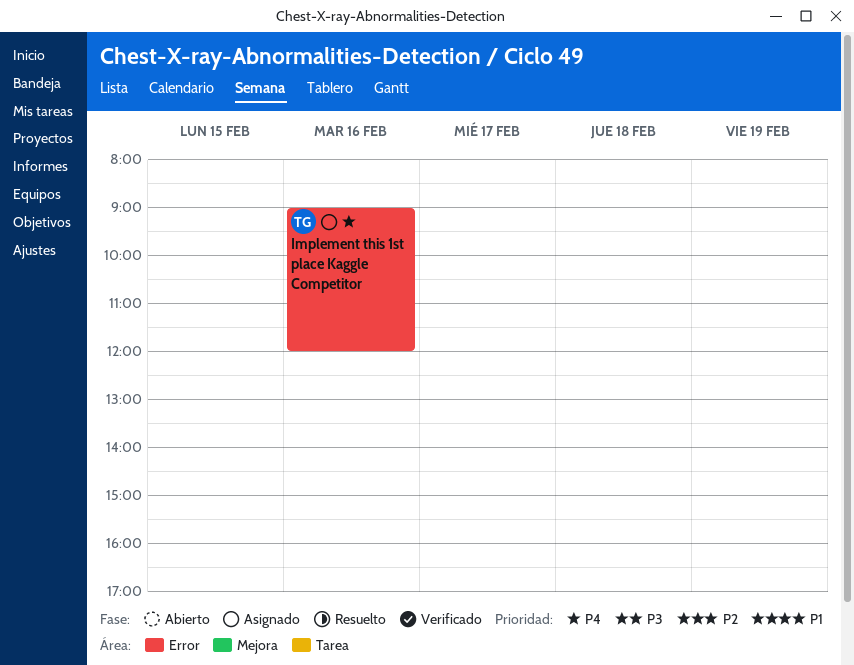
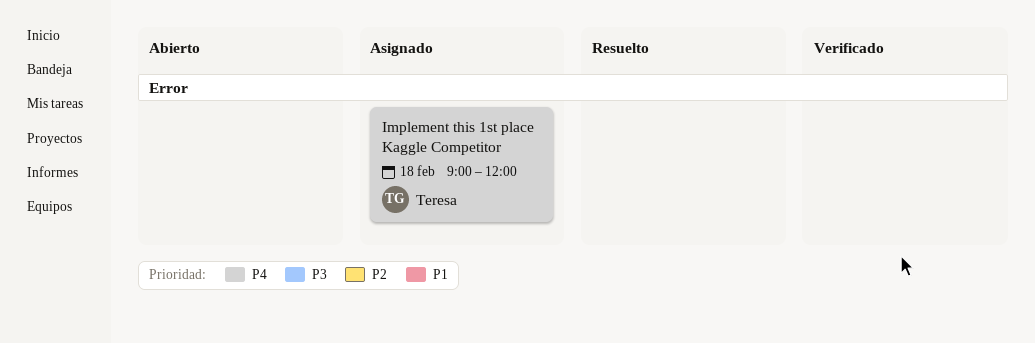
Implement this 1st place Kaggle Competitor, day: Feb 16 -> Feb 18

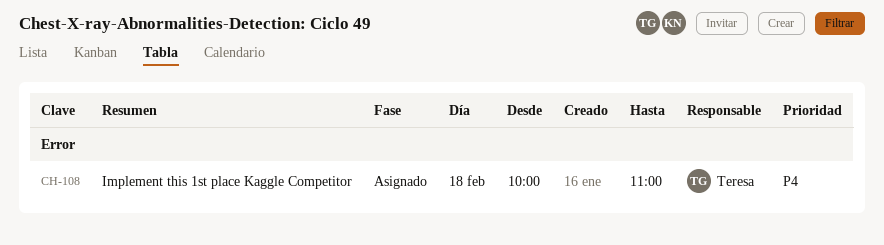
Implement this 1st place Kaggle Competitor, begins: 09:00 -> 10:00
Implement this 1st place Kaggle Competitor, ends: 12:00 -> 11:00

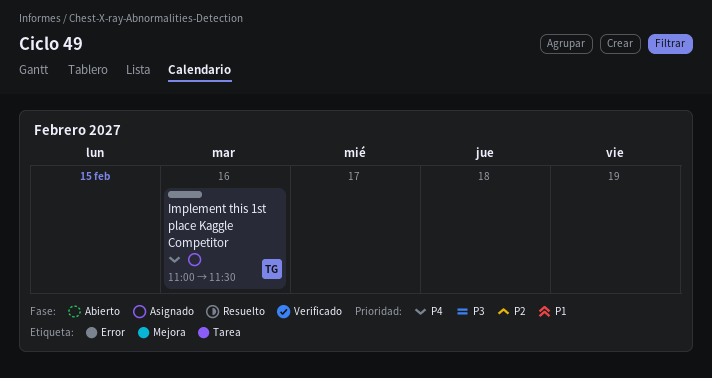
Implement this 1st place Kaggle Competitor, day: Feb 18 -> Feb 16
Implement this 1st place Kaggle Competitor, begins: 10:00 -> 11:00
Implement this 1st place Kaggle Competitor, ends: 11:00 -> 11:30

